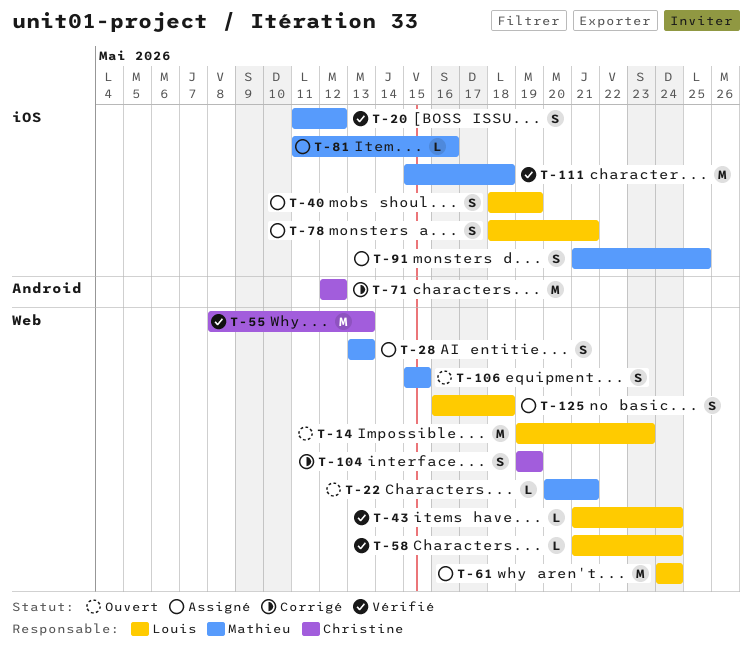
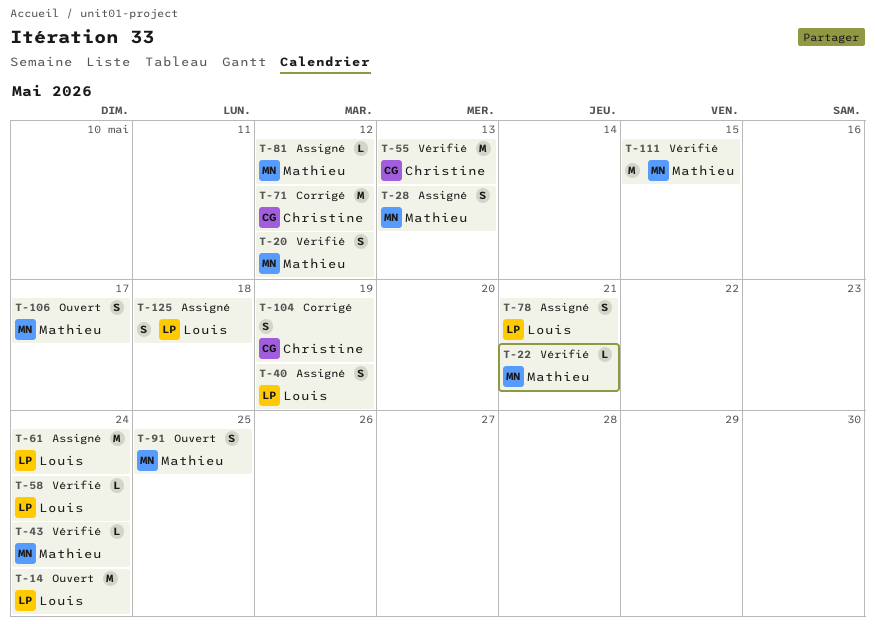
T-14, due: May 23 -> May 24
T-22, status: Ouvert -> Vérifié
T-43, owner: Louis -> Mathieu
T-81, due: May 16 -> May 12
T-91, status: Assigné -> Ouvert
T-106, due: May 15 -> May 17
T-111, due: May 18 -> May 15

